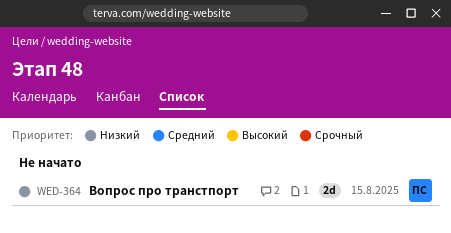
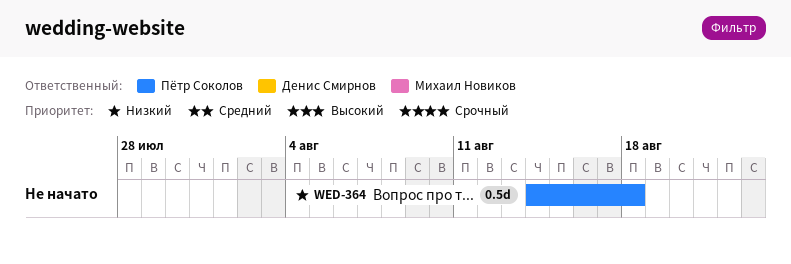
WED-364, estimate: 2d -> 0.5d
WED-364, due: Aug 15 -> Aug 18

